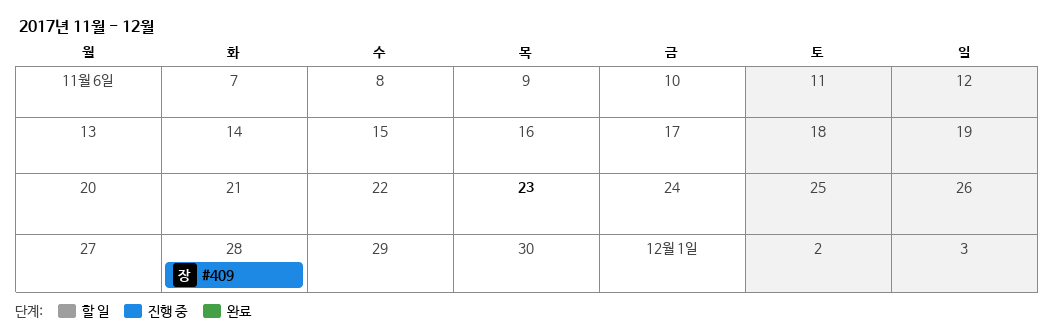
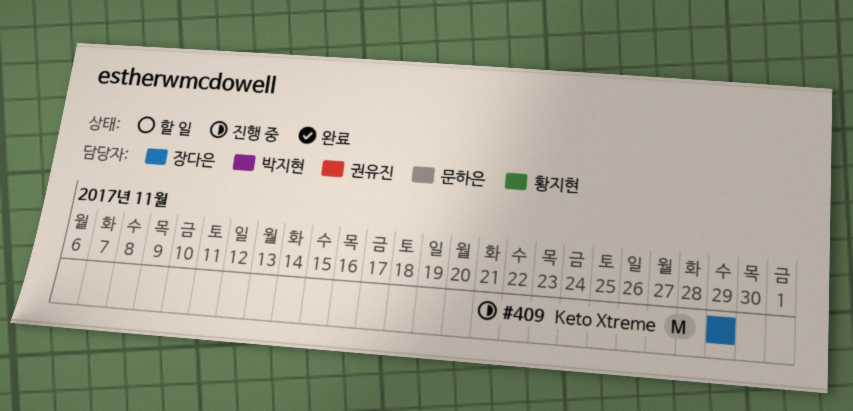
#409, start: Nov 28 -> Nov 29
#409, due: Nov 28 -> Nov 29

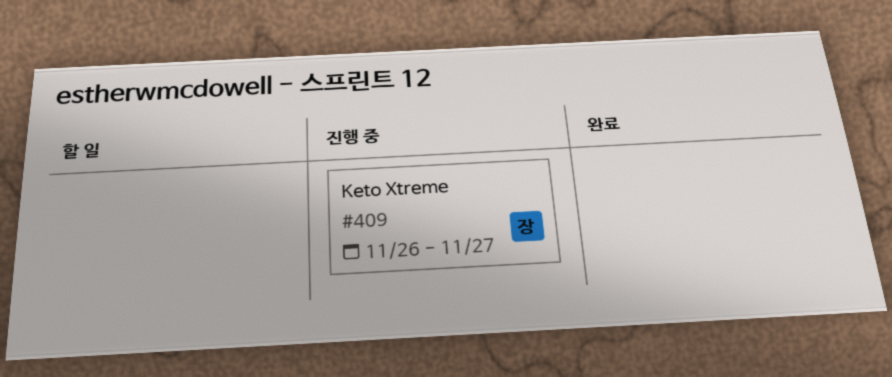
#409, start: Nov 29 -> Nov 26
#409, due: Nov 29 -> Nov 27

